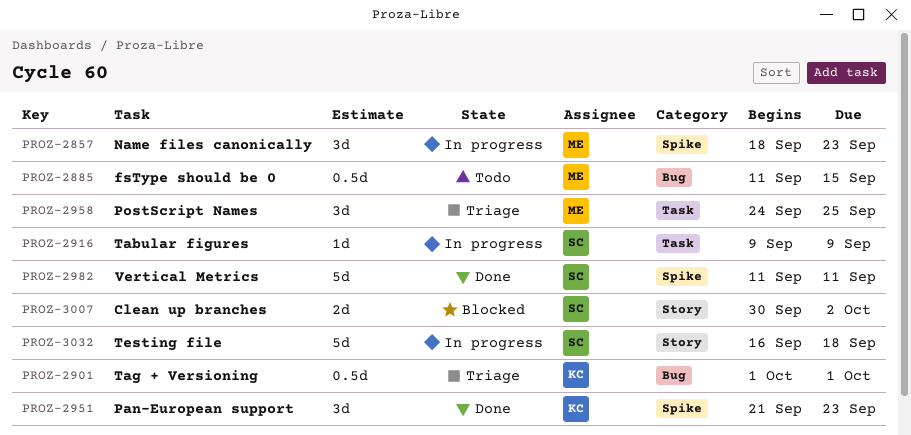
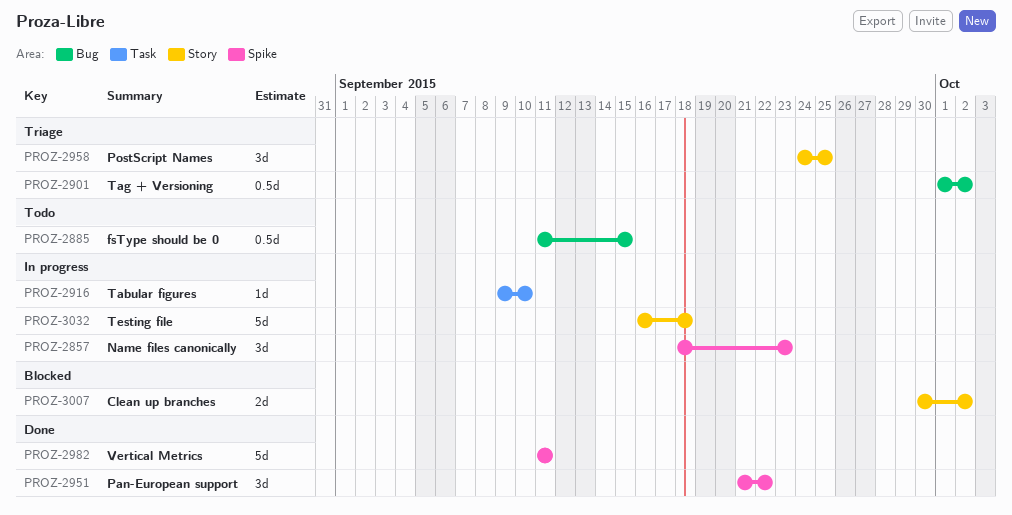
PROZ-2901, due: Oct 1 -> Oct 2
PROZ-2916, due: Sep 9 -> Sep 10
PROZ-2951, due: Sep 23 -> Sep 22
PROZ-2958, label: Task -> Story

